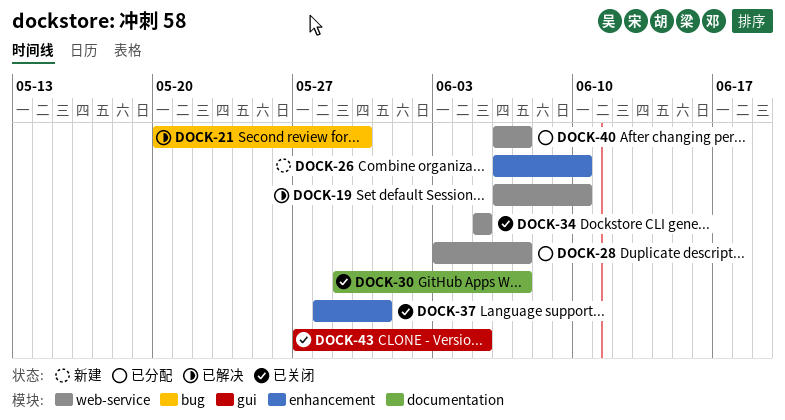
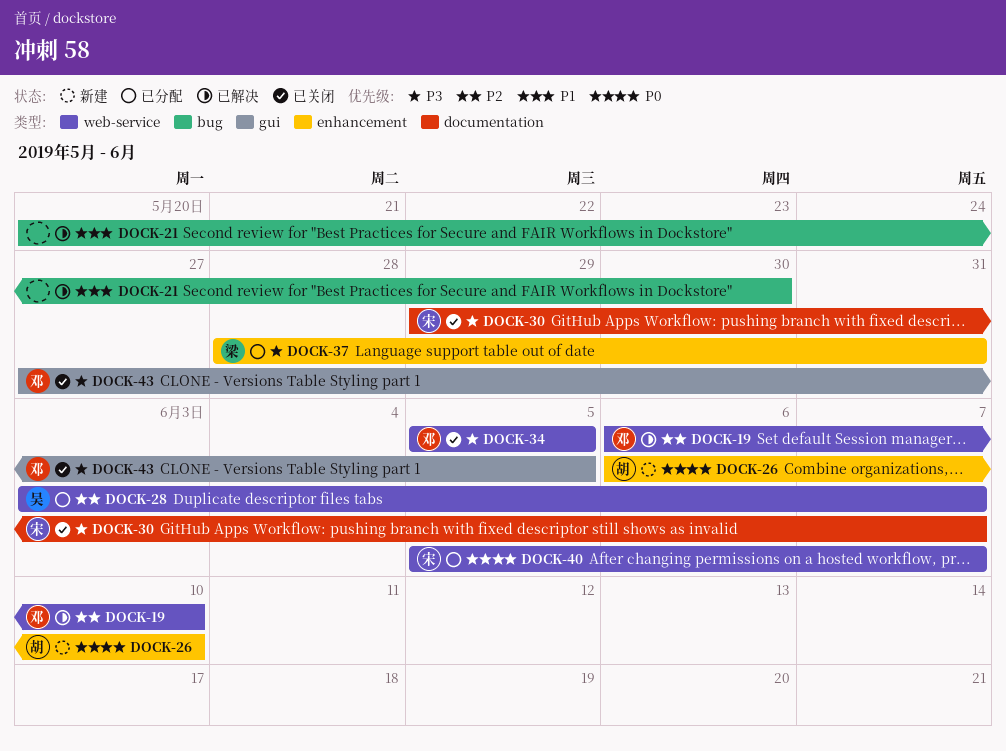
DOCK-37, status: 已关闭 -> 已分配
DOCK-40, start: Jun 6 -> Jun 5

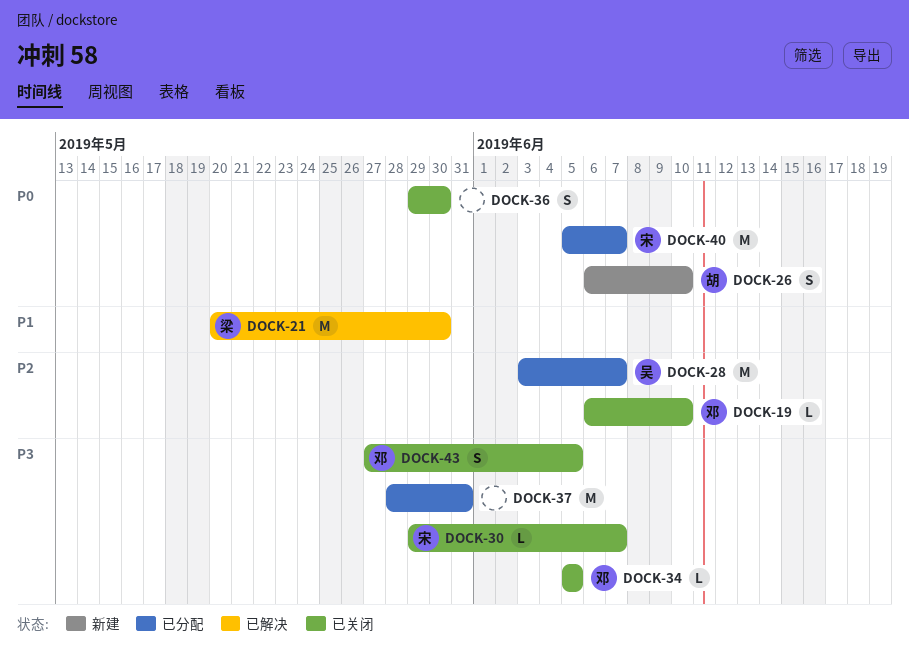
DOCK-19, status: 已解决 -> 已关闭
DOCK-21, owner: none -> 梁
DOCK-36: none -> present
DOCK-37, owner: 梁 -> none

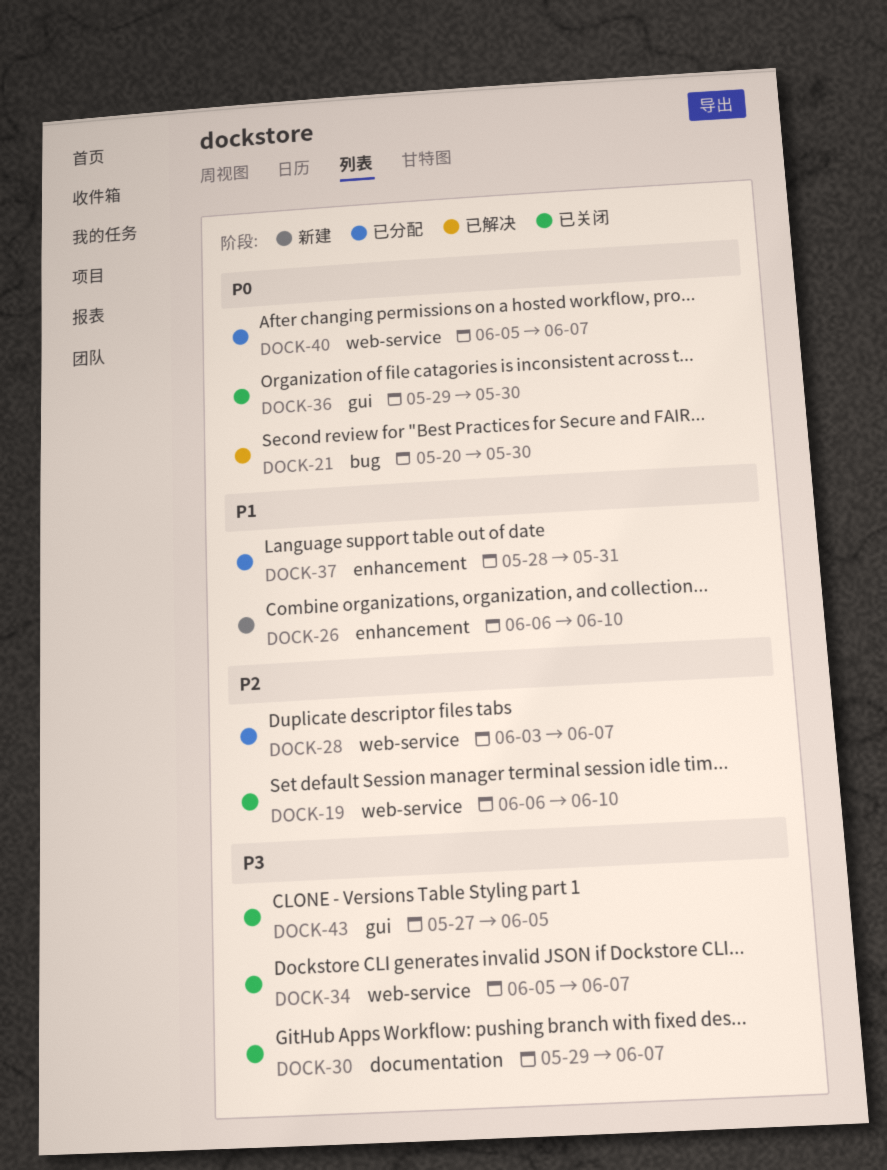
DOCK-21, priority: P1 -> P0
DOCK-26, priority: P0 -> P1
DOCK-34, due: Jun 5 -> Jun 7
DOCK-37, priority: P3 -> P1

